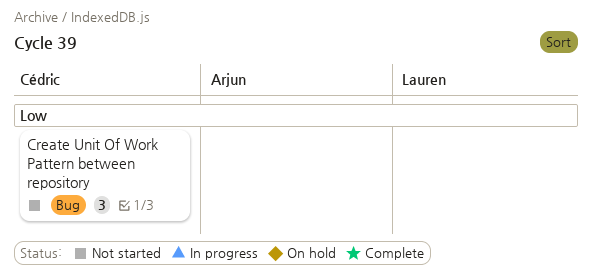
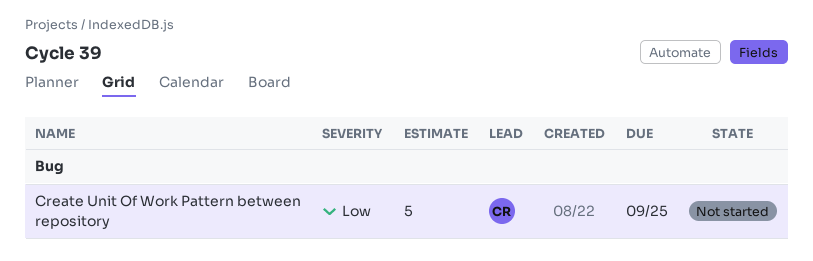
Create Unit Of Work Pattern between repository, estimate: 3 -> 5

